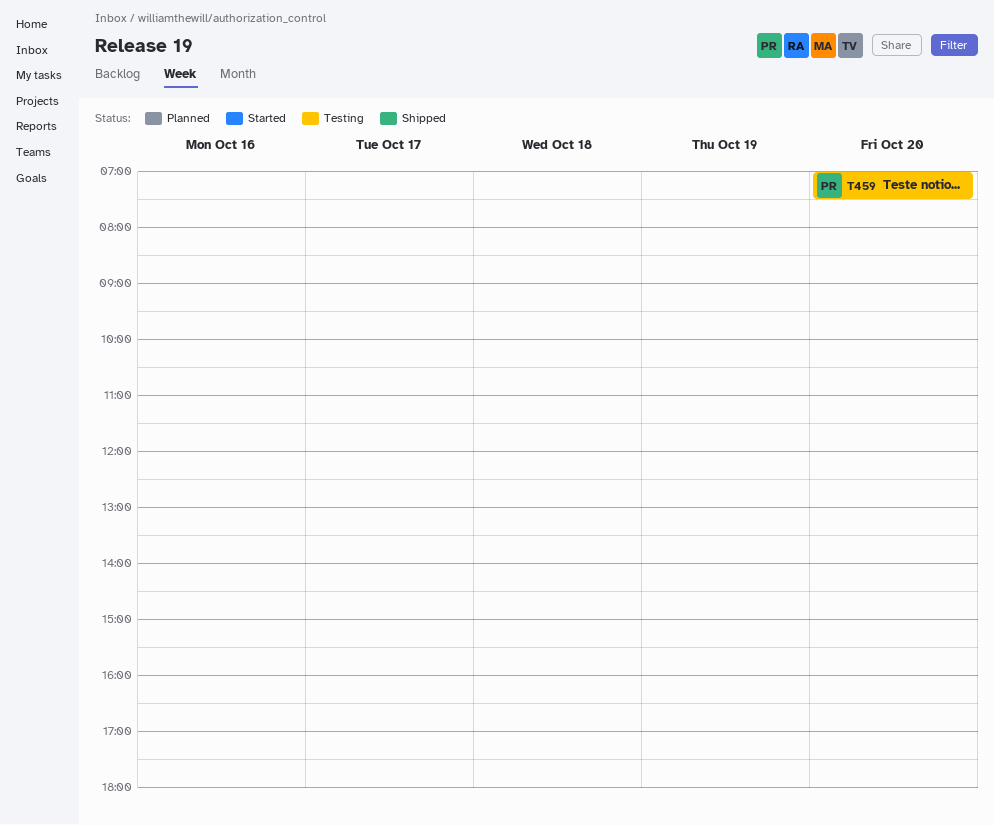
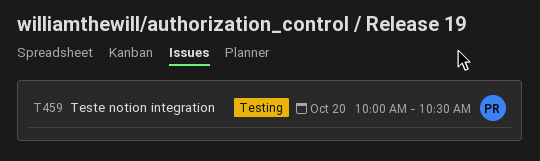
T459, begins: 07:00 -> 10:00
T459, ends: 07:30 -> 10:30

